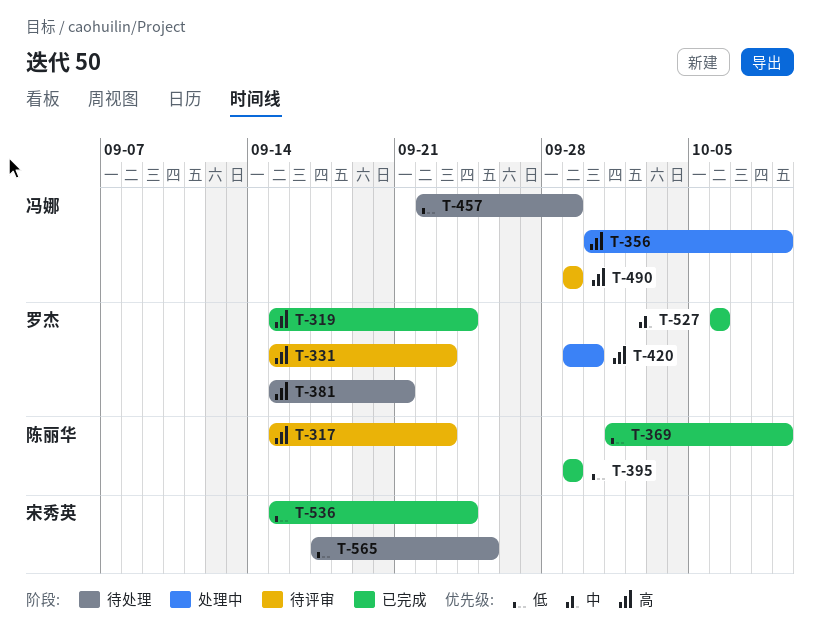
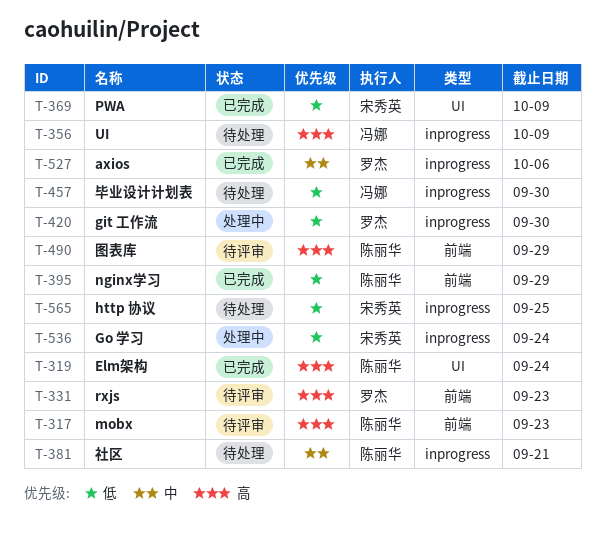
T-319, owner: 罗杰 -> 陈丽华
T-356, status: 处理中 -> 待处理
T-369, owner: 陈丽华 -> 宋秀英
T-381, owner: 罗杰 -> 陈丽华
T-381, priority: 高 -> 中
T-420, priority: 高 -> 低
T-457, due: Sep 29 -> Sep 30
T-490, owner: 冯娜 -> 陈丽华
T-536, status: 已完成 -> 处理中

